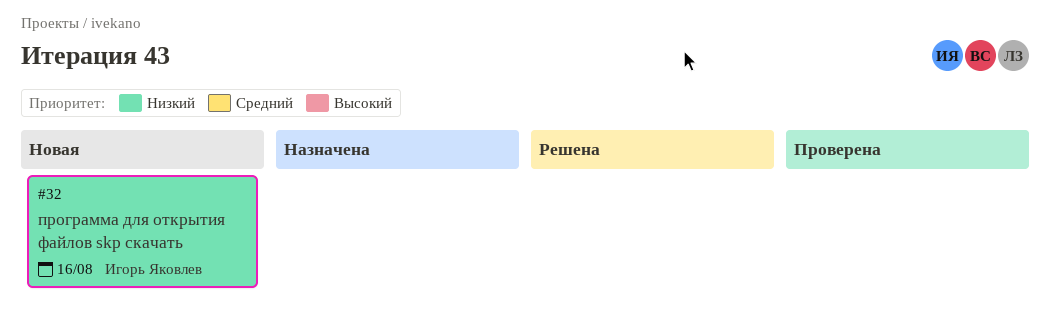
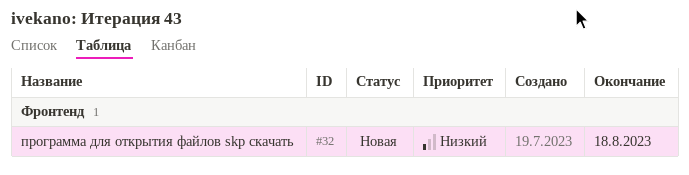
#32, due: Aug 16 -> Aug 18

